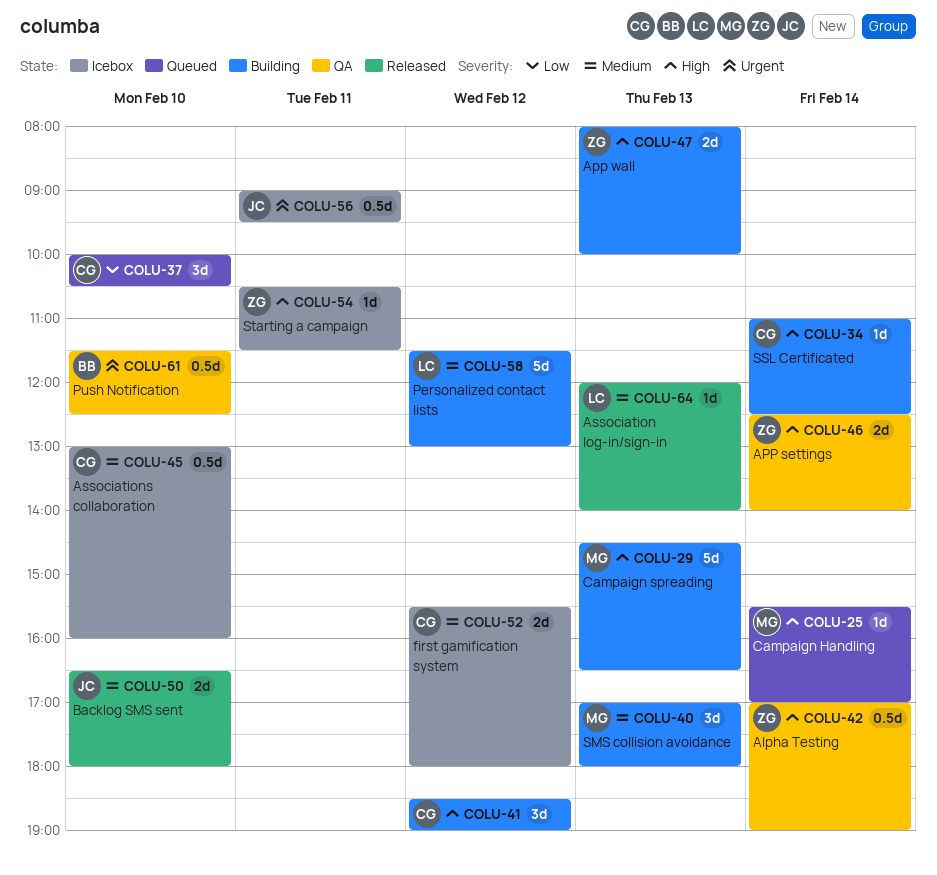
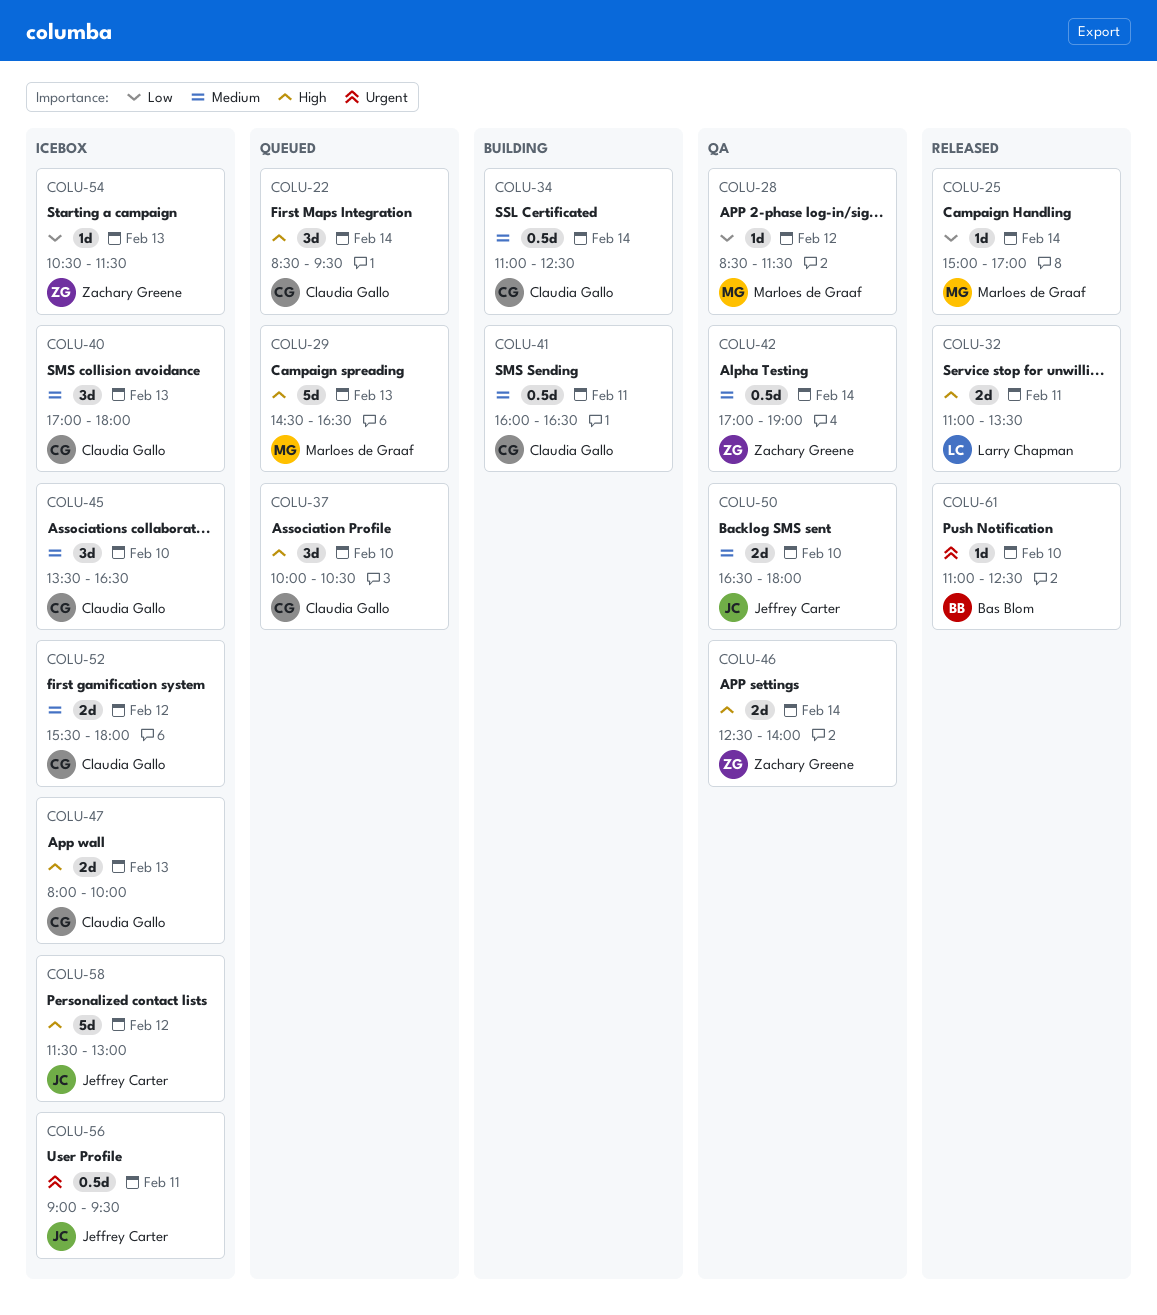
COLU-22: none -> present
COLU-25, status: Queued -> Released
COLU-25, priority: High -> Low
COLU-25, begins: 15:30 -> 15:00
COLU-28: none -> present
COLU-29, status: Building -> Queued
COLU-32: none -> present
COLU-34, priority: High -> Medium
COLU-34, estimate: 1d -> 0.5d
COLU-37, priority: Low -> High
COLU-40, status: Building -> Icebox
COLU-40, owner: Marloes de Graaf -> Claudia Gallo
COLU-41, priority: High -> Medium
COLU-41, estimate: 3d -> 0.5d
COLU-41, day: Feb 12 -> Feb 11
COLU-41, begins: 18:30 -> 16:00
COLU-41, ends: 19:00 -> 16:30
COLU-42, priority: High -> Medium
COLU-45, estimate: 0.5d -> 3d
COLU-45, begins: 13:00 -> 13:30
COLU-45, ends: 16:00 -> 16:30
COLU-47, status: Building -> Icebox
COLU-47, owner: Zachary Greene -> Claudia Gallo
COLU-50, status: Released -> QA
COLU-54, priority: High -> Low
COLU-54, day: Feb 11 -> Feb 13
COLU-58, status: Building -> Icebox
COLU-58, owner: Larry Chapman -> Jeffrey Carter
COLU-58, priority: Medium -> High
COLU-61, status: QA -> Released
COLU-61, estimate: 0.5d -> 1d
COLU-61, begins: 11:30 -> 11:00
COLU-64: present -> none

